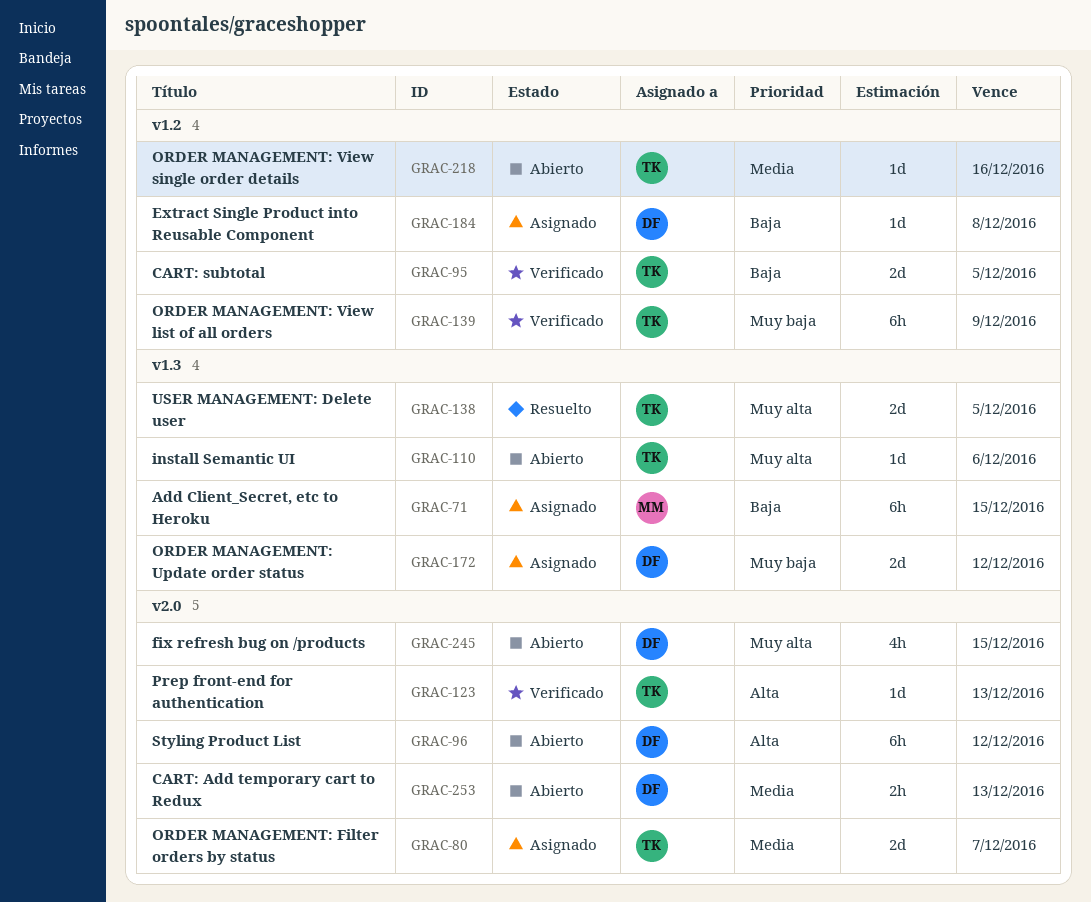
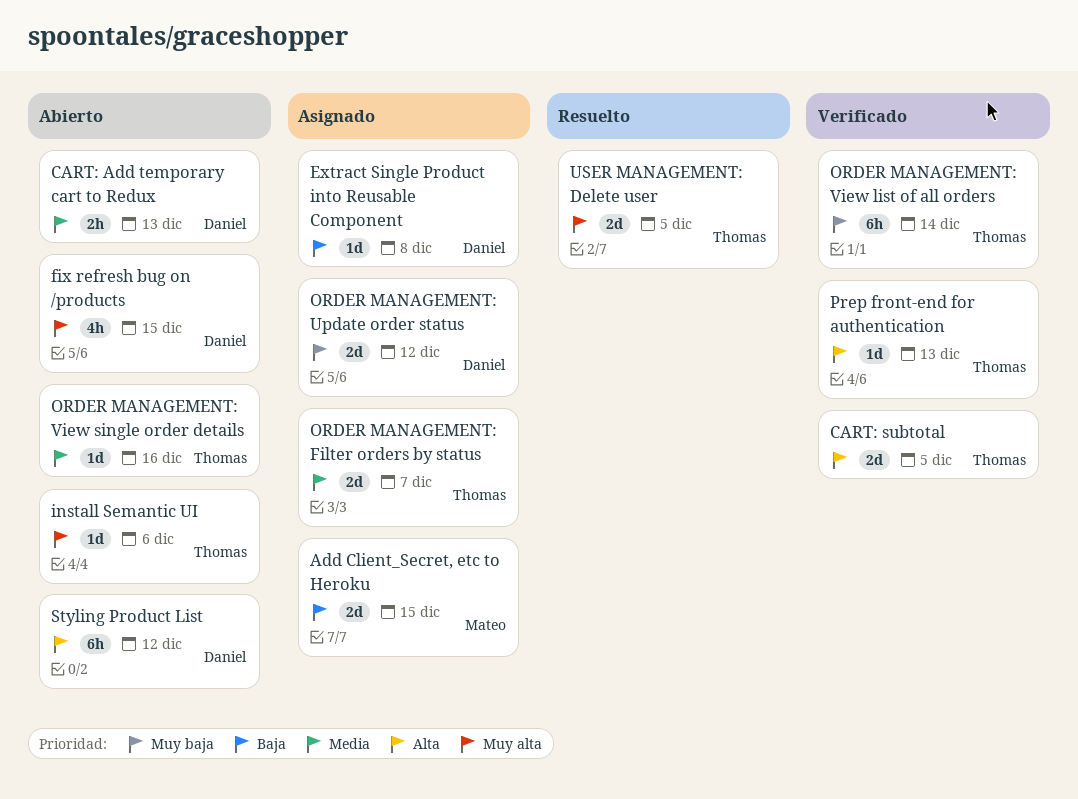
Add Client_Secret, etc to Heroku, estimate: 6h -> 2d
CART: subtotal, priority: Baja -> Alta
ORDER MANAGEMENT: View list of all orders, due: Dec 9 -> Dec 14

